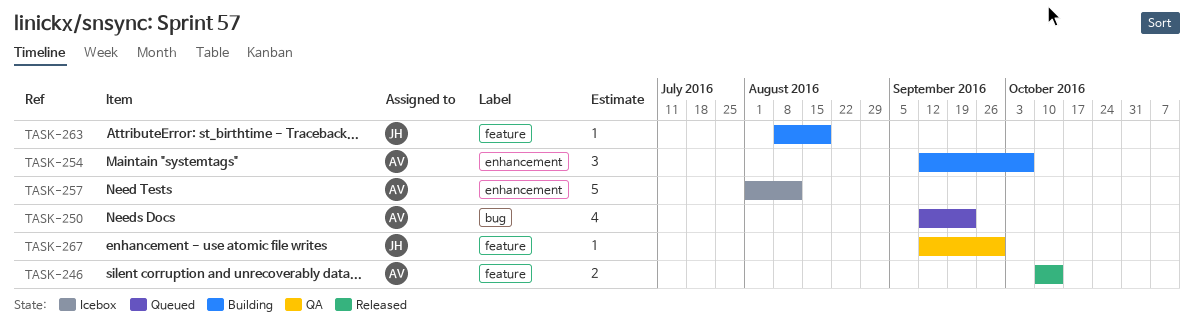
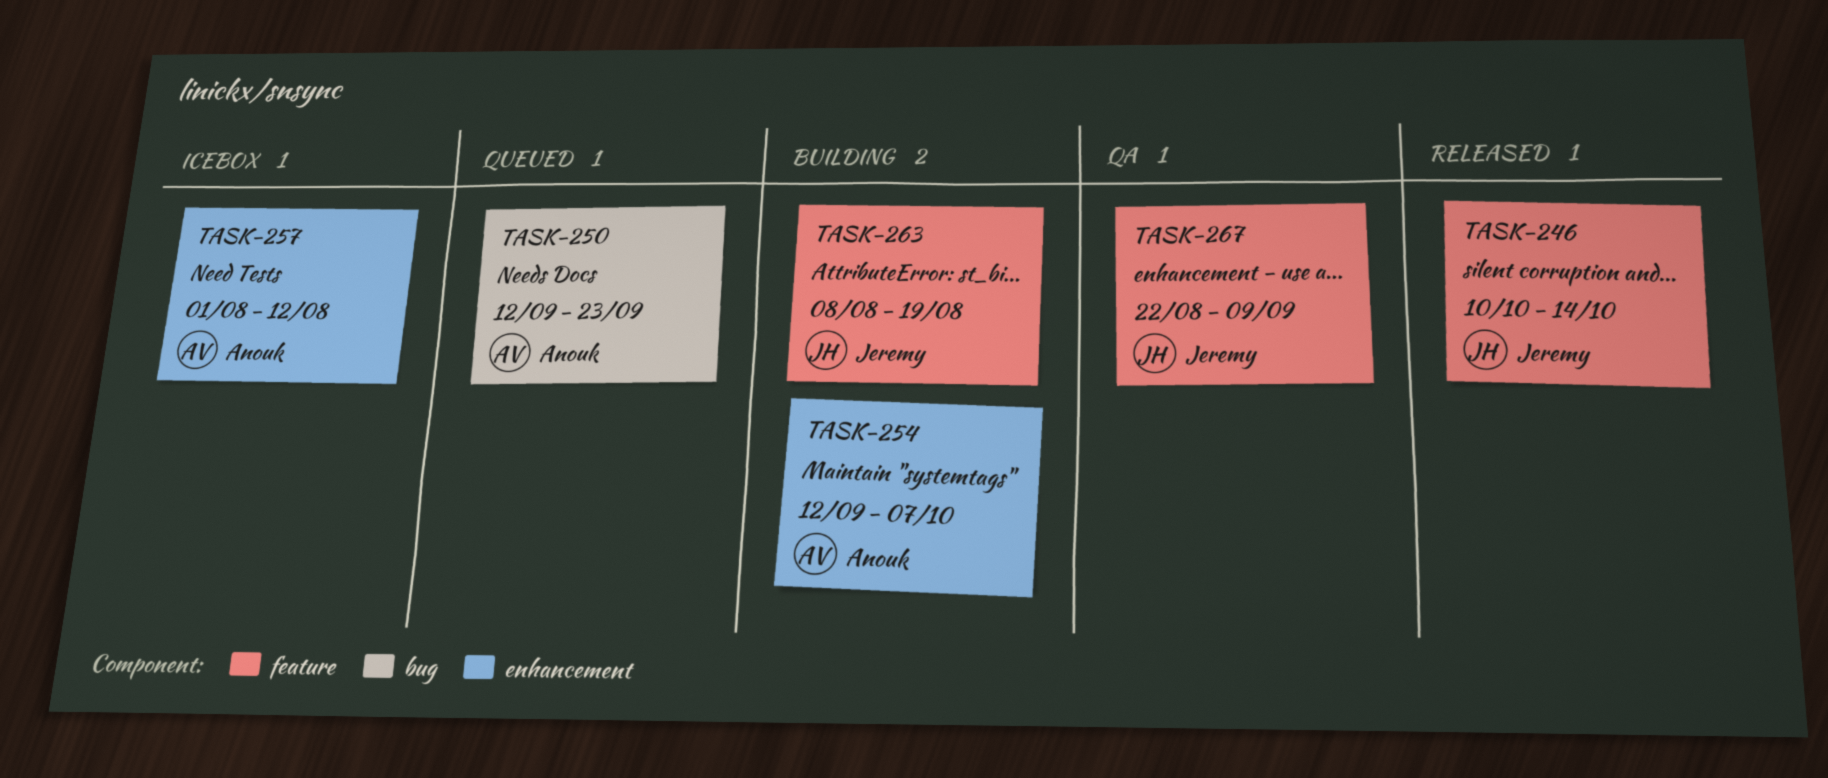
TASK-246, owner: Anouk -> Jeremy
TASK-267, start: Sep 12 -> Aug 22
TASK-267, due: Sep 30 -> Sep 9

